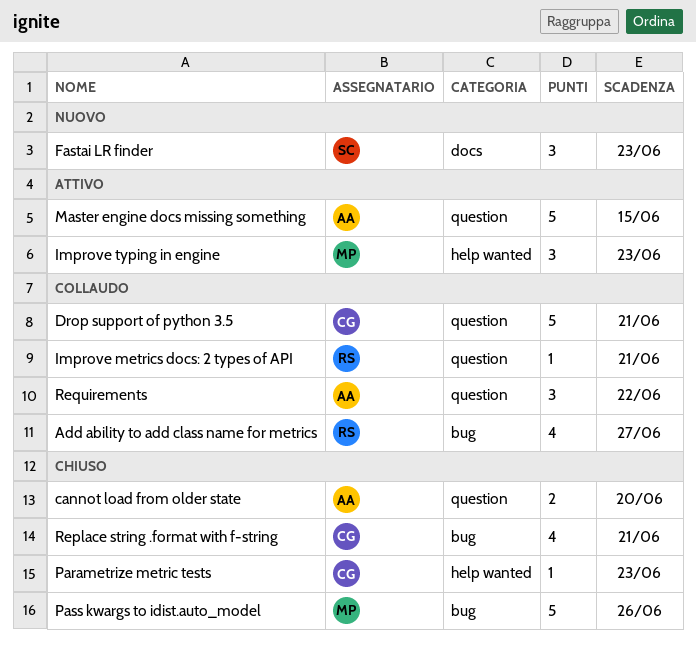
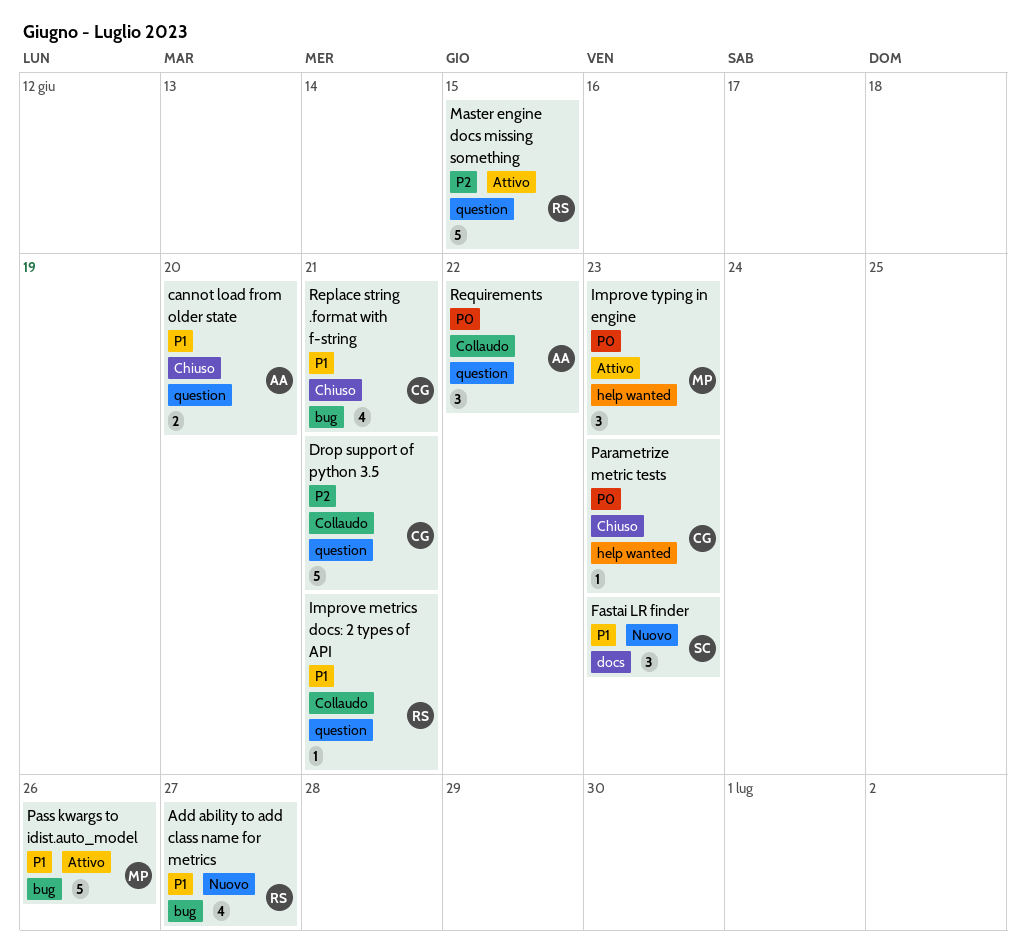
Add ability to add class name for metrics, status: Collaudo -> Nuovo
Master engine docs missing something, owner: AA -> RS
Pass kwargs to idist.auto_model, status: Chiuso -> Attivo

